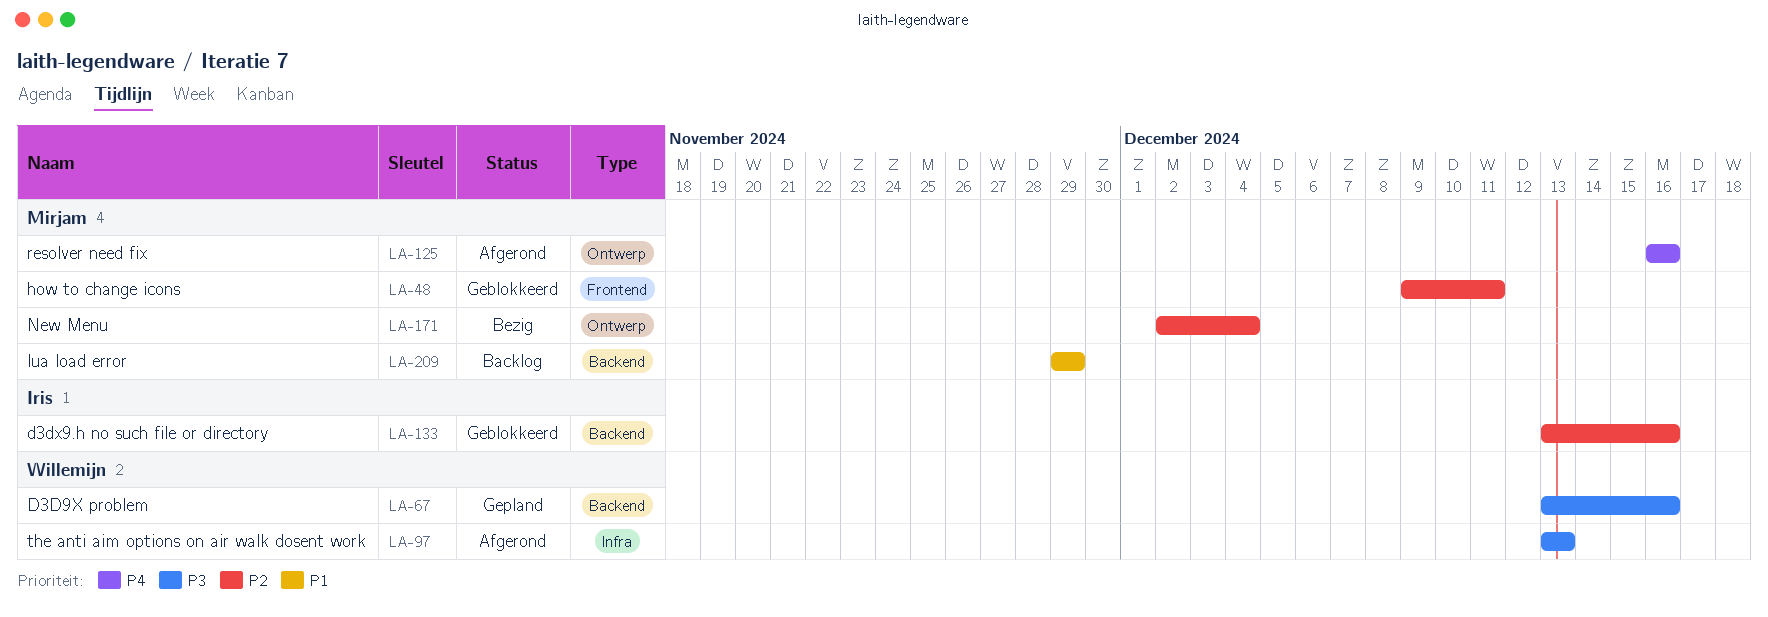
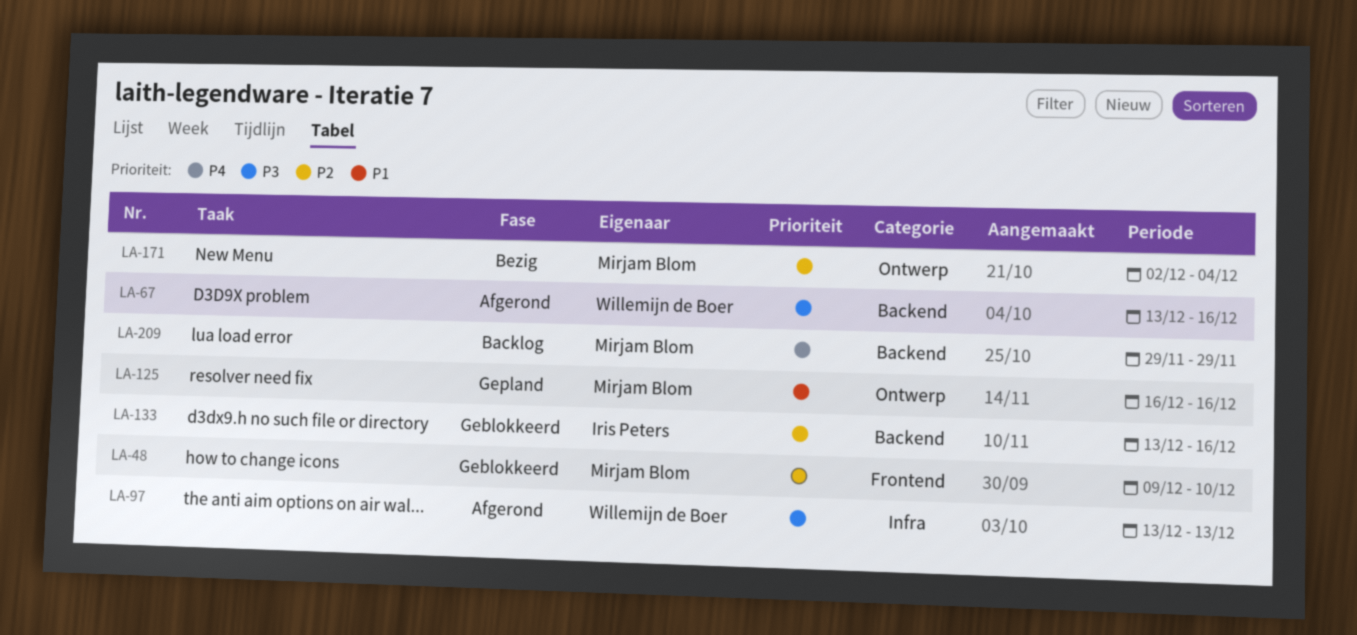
LA-48, due: Dec 11 -> Dec 10
LA-67, status: Gepland -> Afgerond
LA-125, status: Afgerond -> Gepland
LA-125, priority: P4 -> P1
LA-209, priority: P1 -> P4

